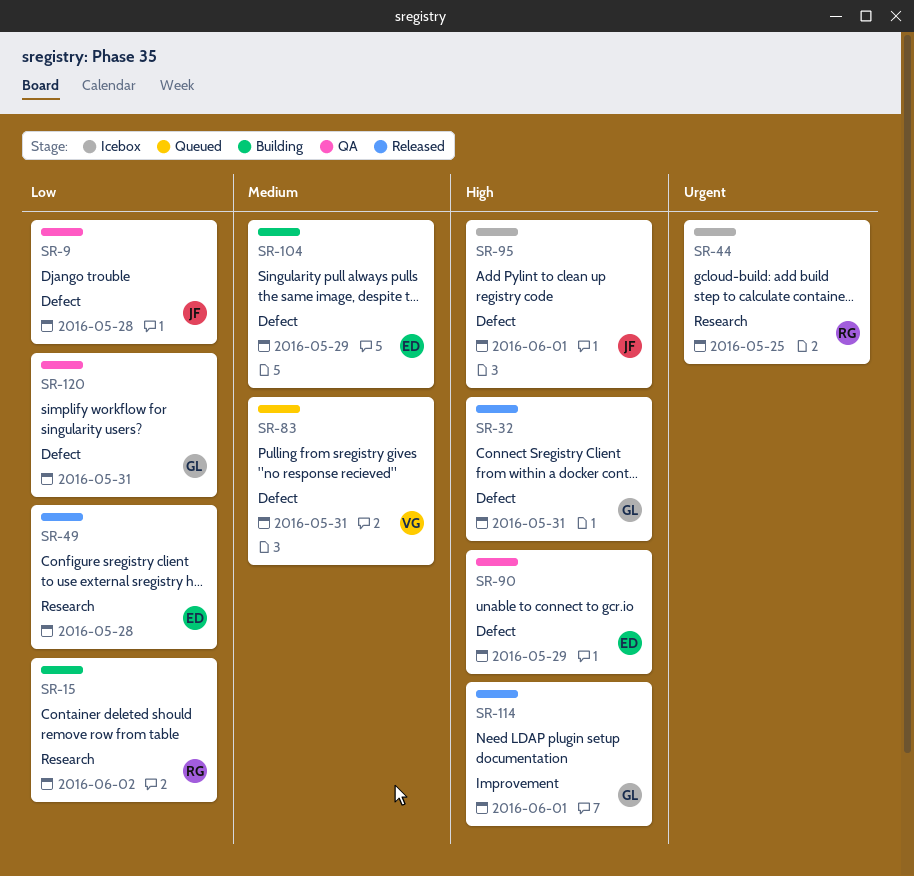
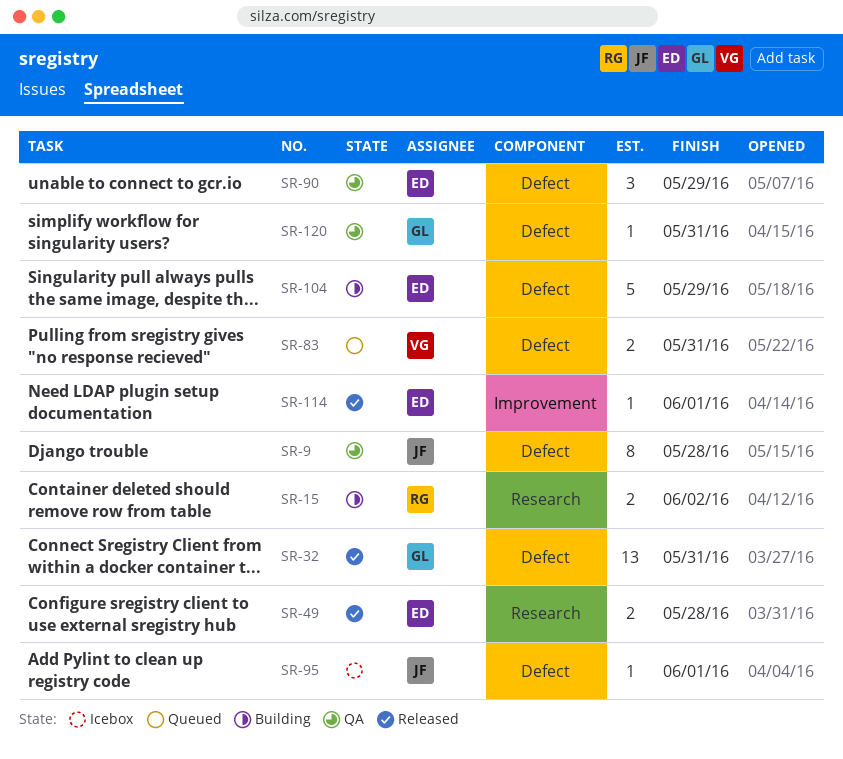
SR-44: present -> none
SR-114, owner: GL -> ED

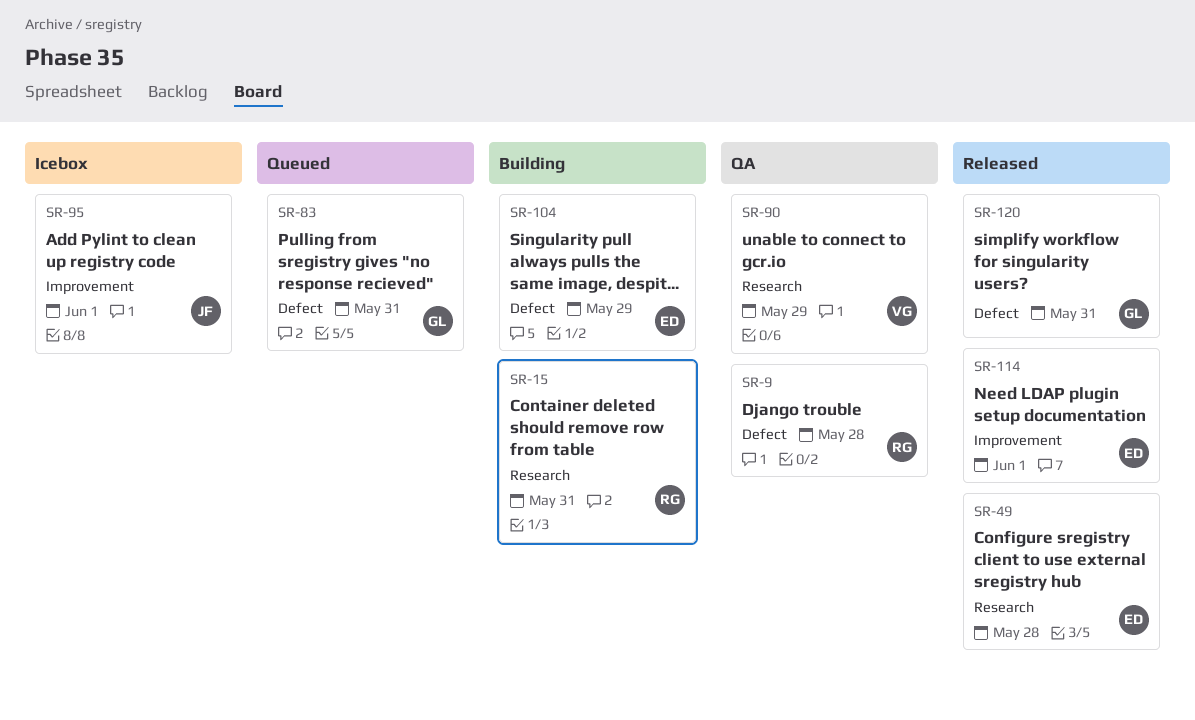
SR-9, owner: JF -> RG
SR-15, due: Jun 2 -> May 31
SR-32: present -> none
SR-83, owner: VG -> GL
SR-90, owner: ED -> VG
SR-90, label: Defect -> Research
SR-95, label: Defect -> Improvement
SR-120, status: QA -> Released

